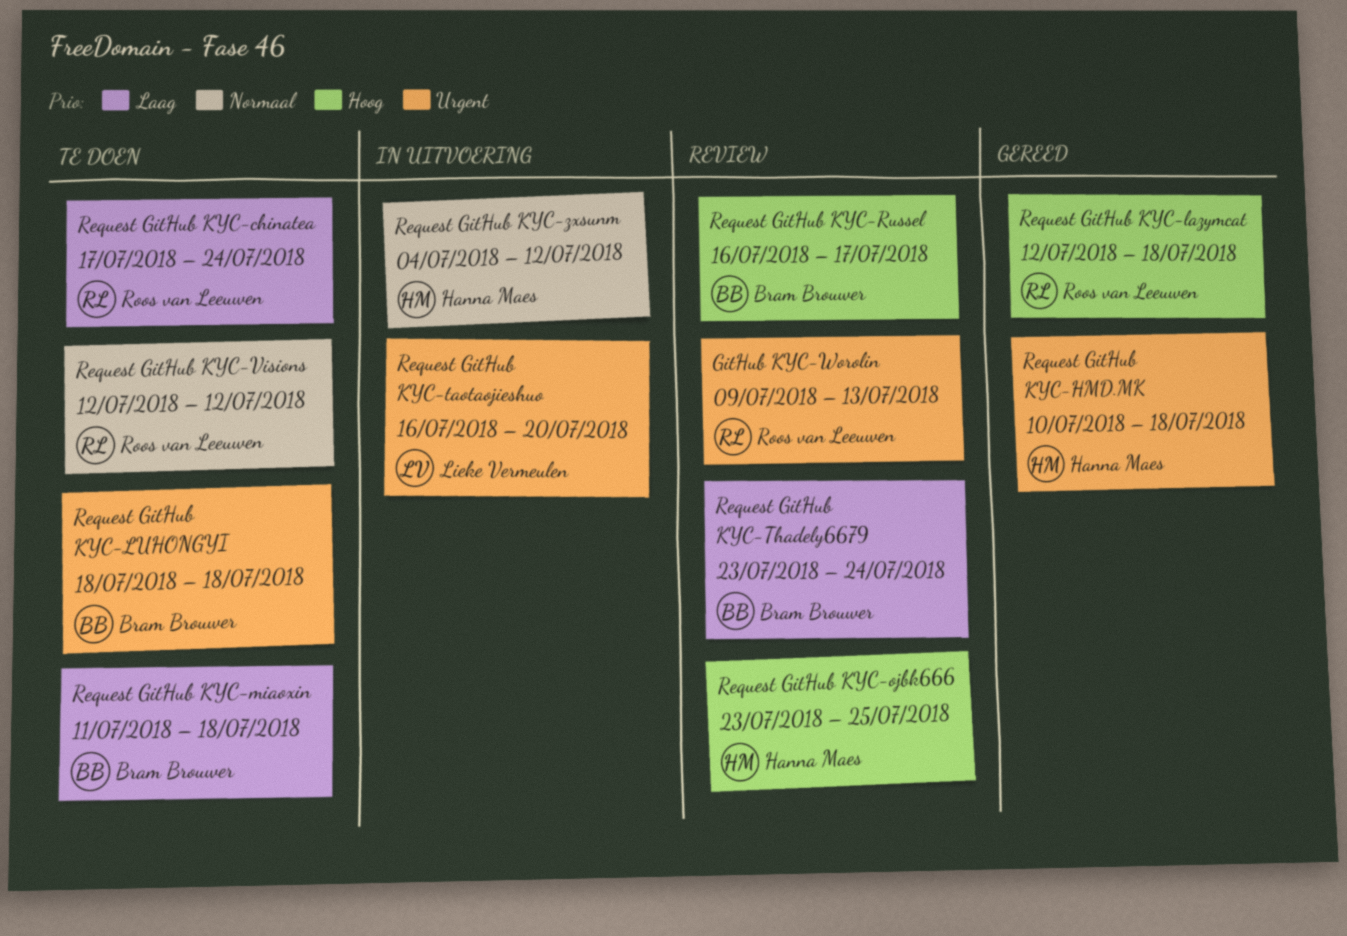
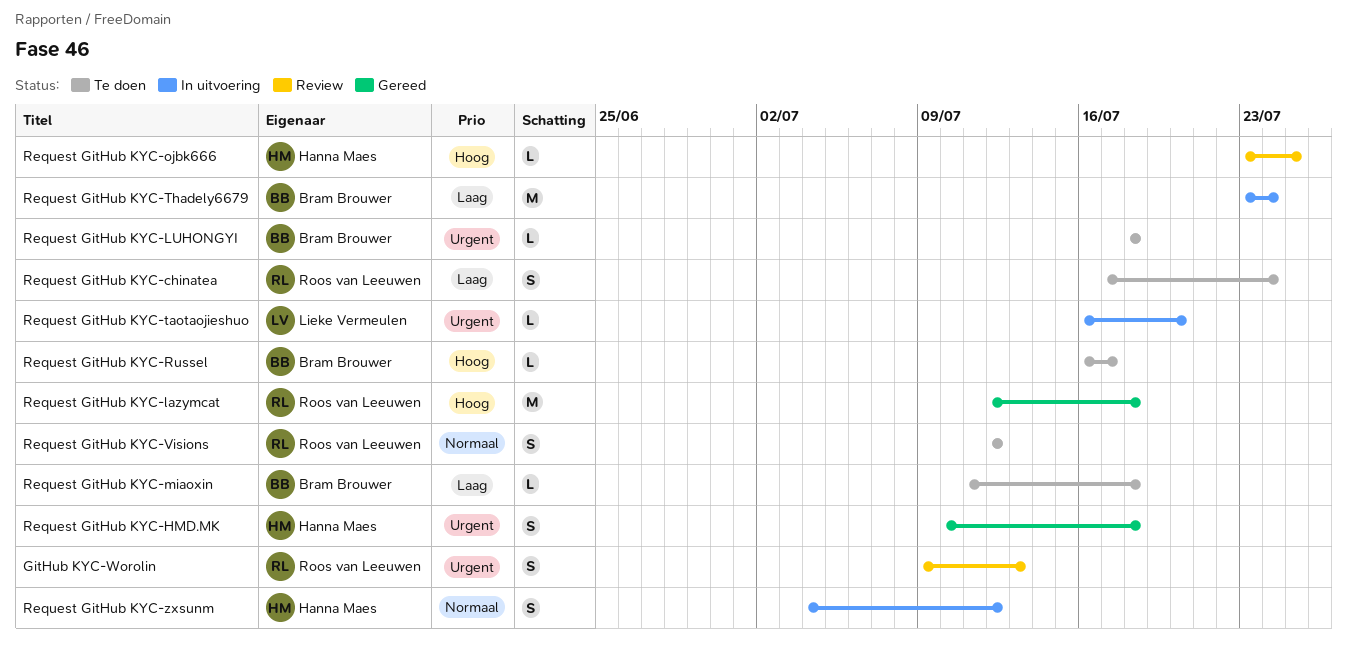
Request GitHub KYC-Russel, status: Review -> Te doen
Request GitHub KYC-Thadely6679, status: Review -> In uitvoering

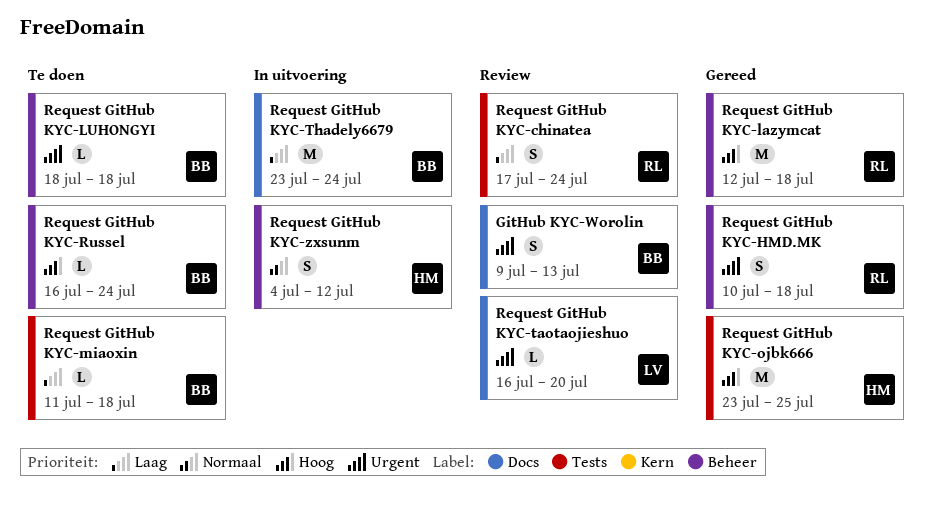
GitHub KYC-Worolin, owner: Roos van Leeuwen -> Bram Brouwer
Request GitHub KYC-chinatea, status: Te doen -> Review
Request GitHub KYC-HMD.MK, owner: Hanna Maes -> Roos van Leeuwen
Request GitHub KYC-ojbk666, status: Review -> Gereed
Request GitHub KYC-ojbk666, estimate: L -> M
Request GitHub KYC-Russel, due: Jul 17 -> Jul 24
Request GitHub KYC-taotaojieshuo, status: In uitvoering -> Review
Request GitHub KYC-Visions: present -> none

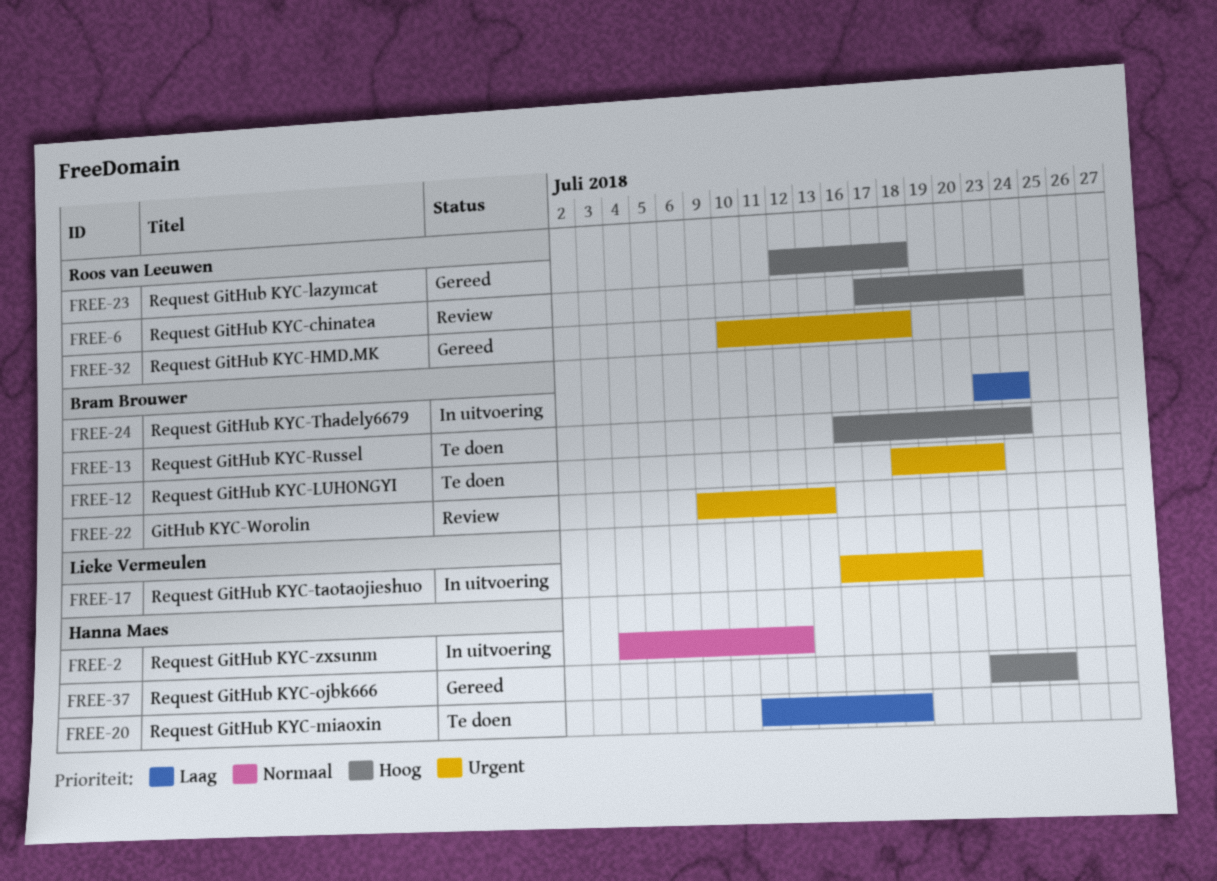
Request GitHub KYC-chinatea, priority: Laag -> Hoog
Request GitHub KYC-LUHONGYI, due: Jul 18 -> Jul 23
Request GitHub KYC-miaoxin, owner: Bram Brouwer -> Hanna Maes
Request GitHub KYC-taotaojieshuo, status: Review -> In uitvoering

